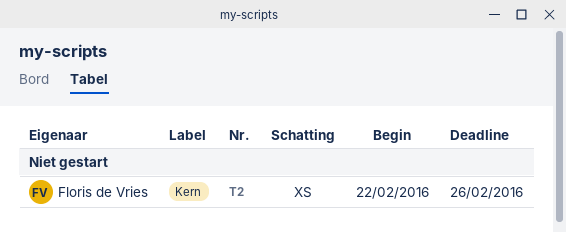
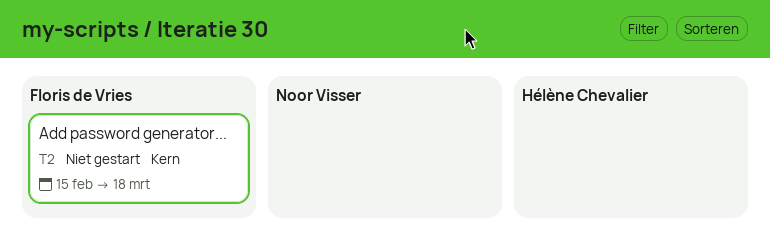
T2, start: Feb 22 -> Feb 15
T2, due: Feb 26 -> Mar 18

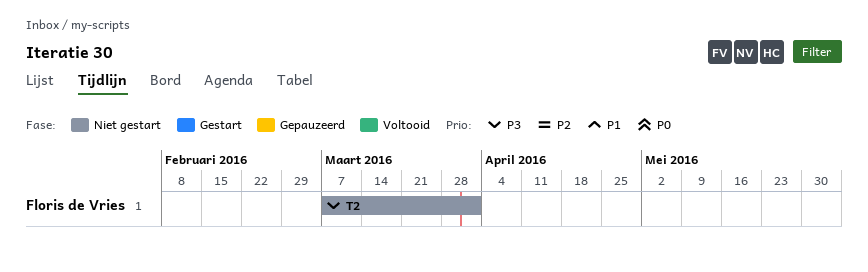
T2, start: Feb 15 -> Mar 7
T2, due: Mar 18 -> Apr 1

